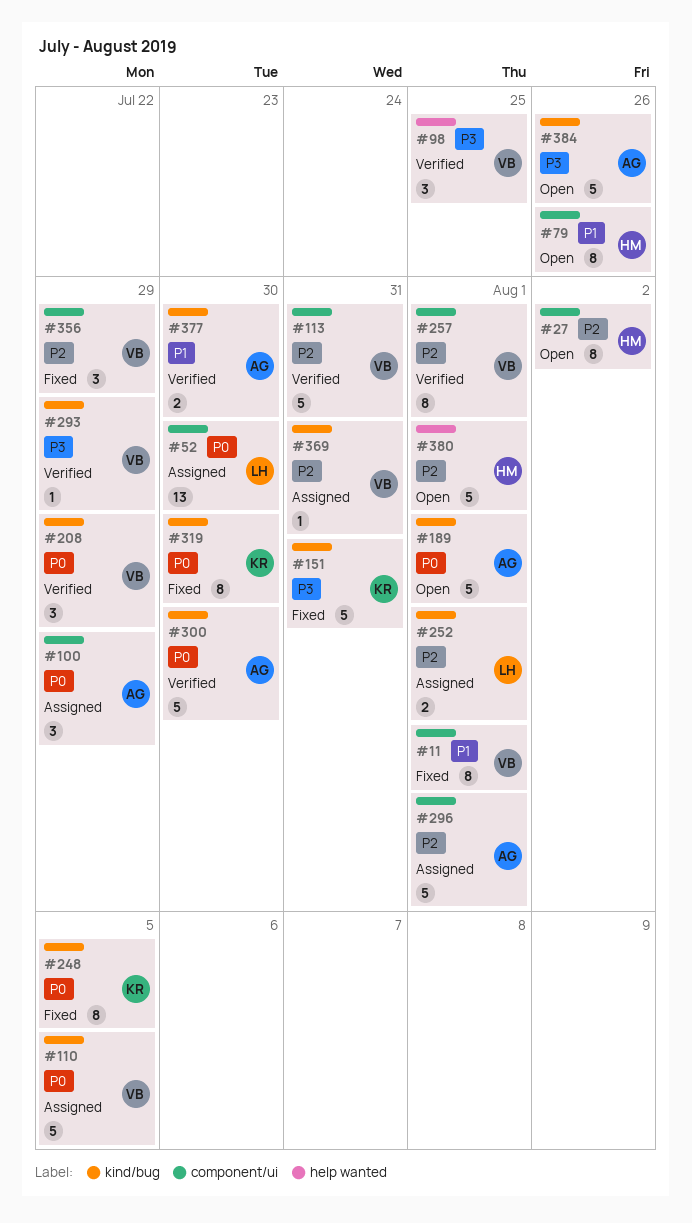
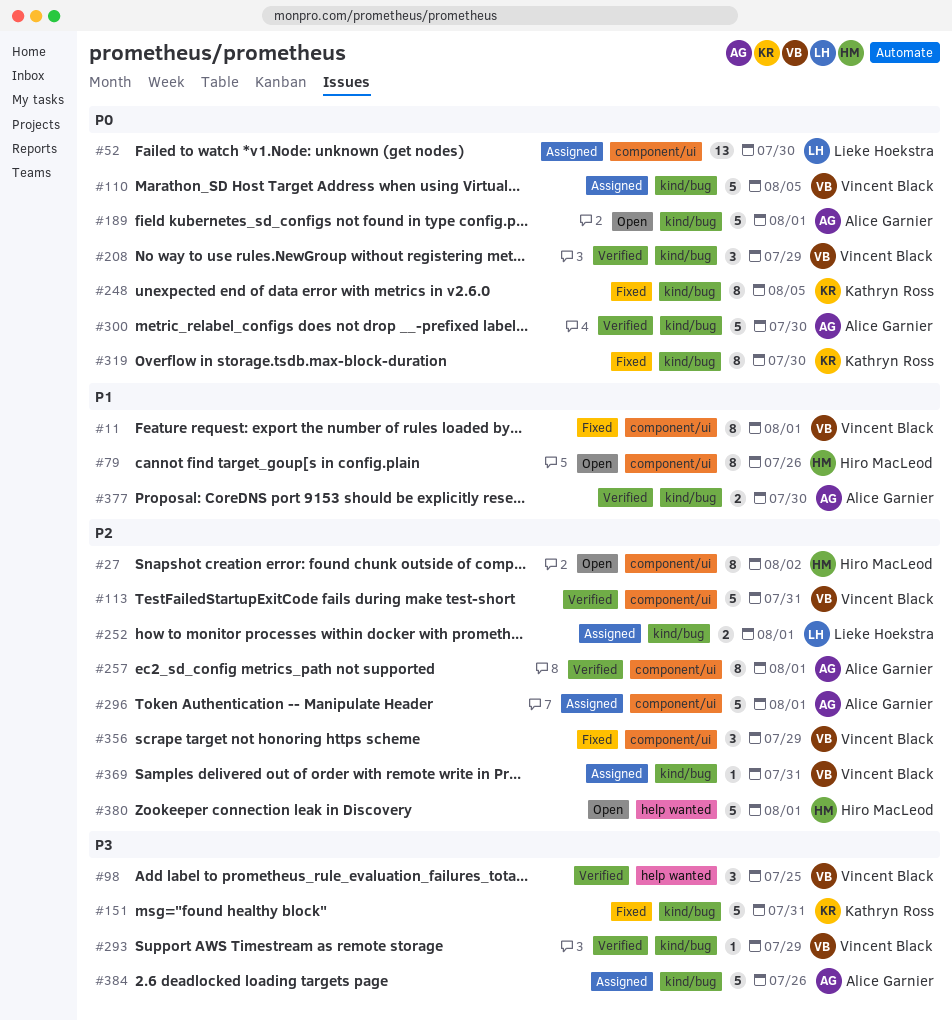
#100: present -> none
#257, owner: Vincent Black -> Alice Garnier
#384, status: Open -> Assigned

